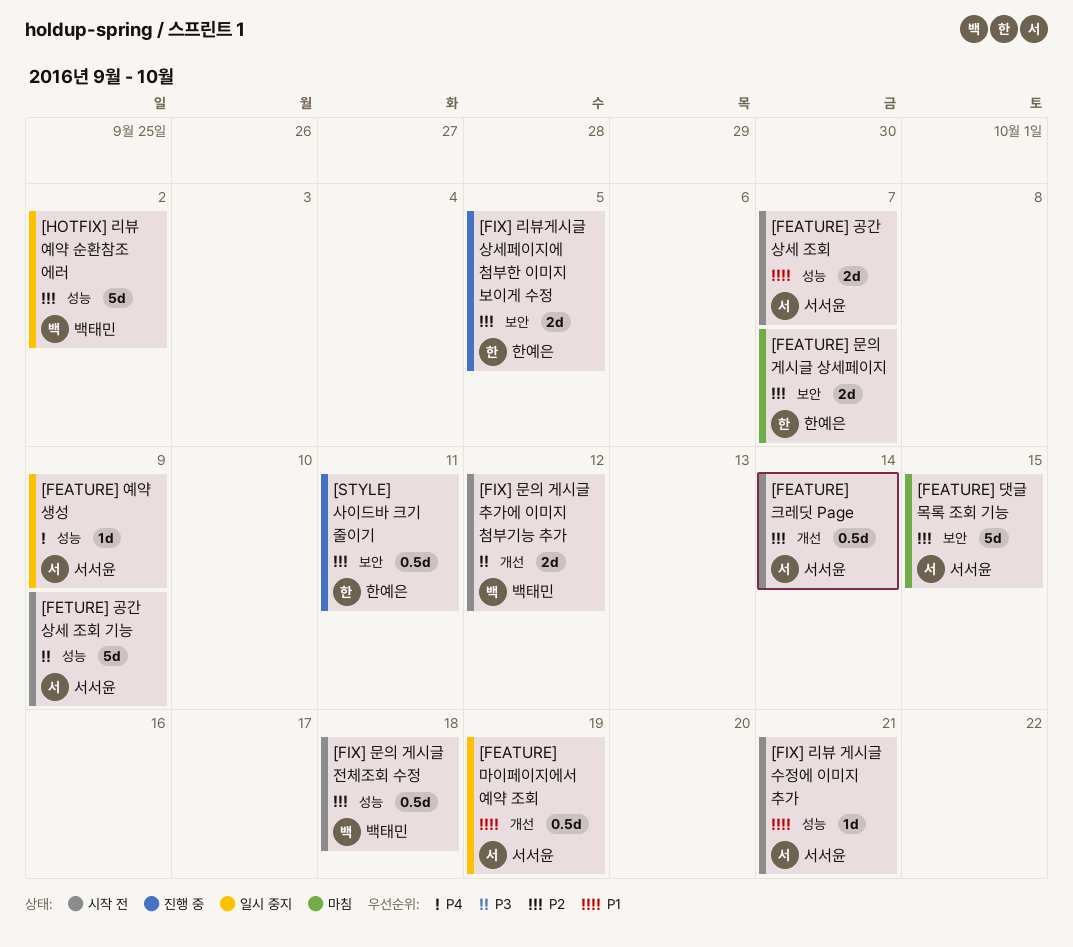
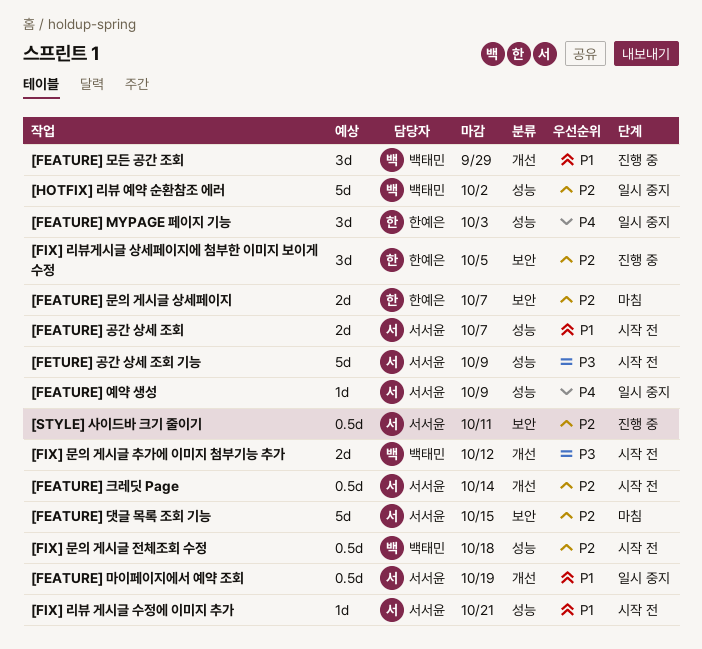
[FEATURE] MYPAGE 페이지 기능: none -> present
[FEATURE] 모든 공간 조회: none -> present
[FIX] 리뷰게시글 상세페이지에 첨부한 이미지 보이게 수정, estimate: 2d -> 3d
[STYLE] 사이드바 크기 줄이기, owner: 한예은 -> 서서윤

